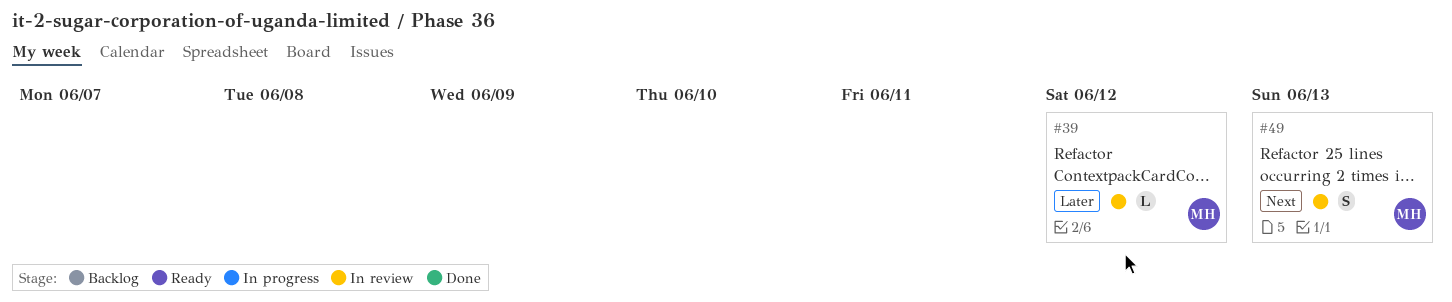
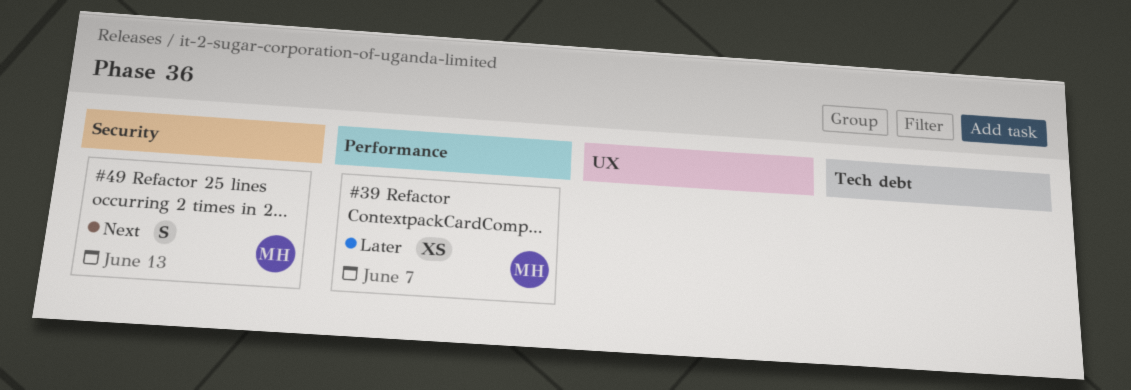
#39, estimate: L -> XS
#39, due: Jun 12 -> Jun 7

